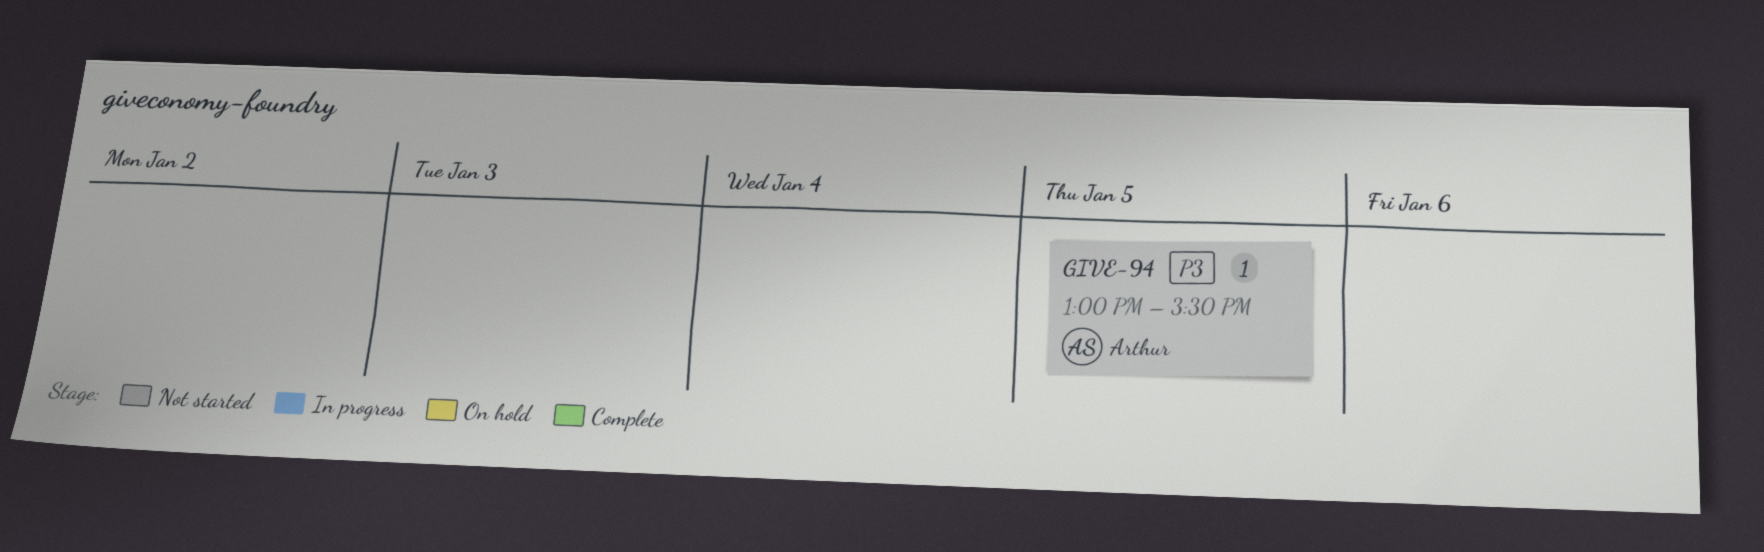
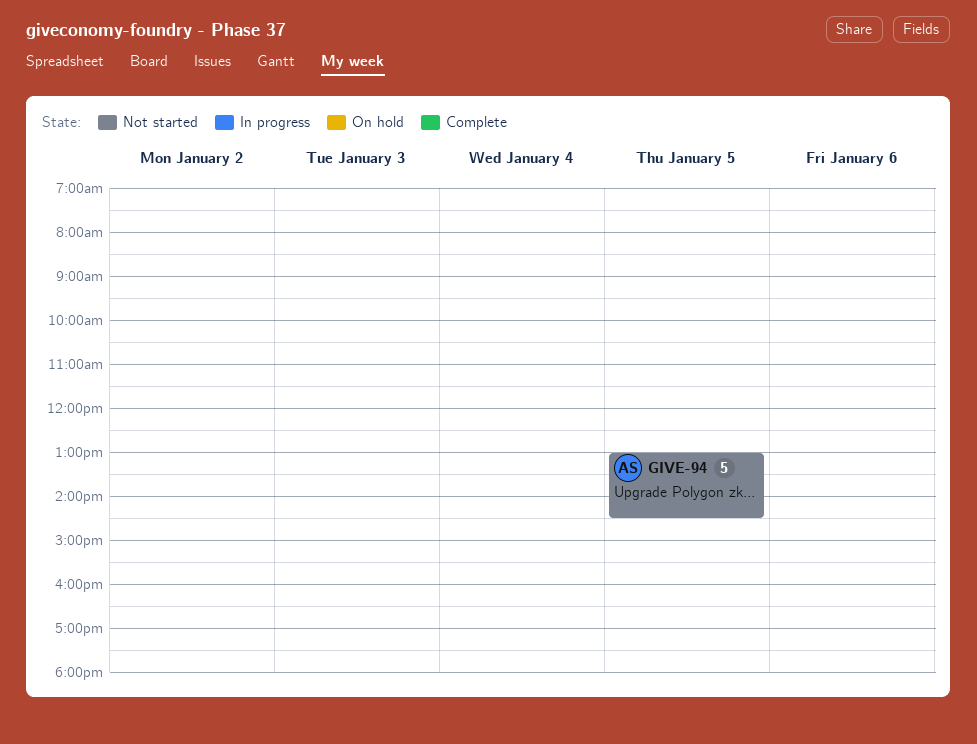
GIVE-94, estimate: 1 -> 5
GIVE-94, ends: 15:30 -> 14:30

